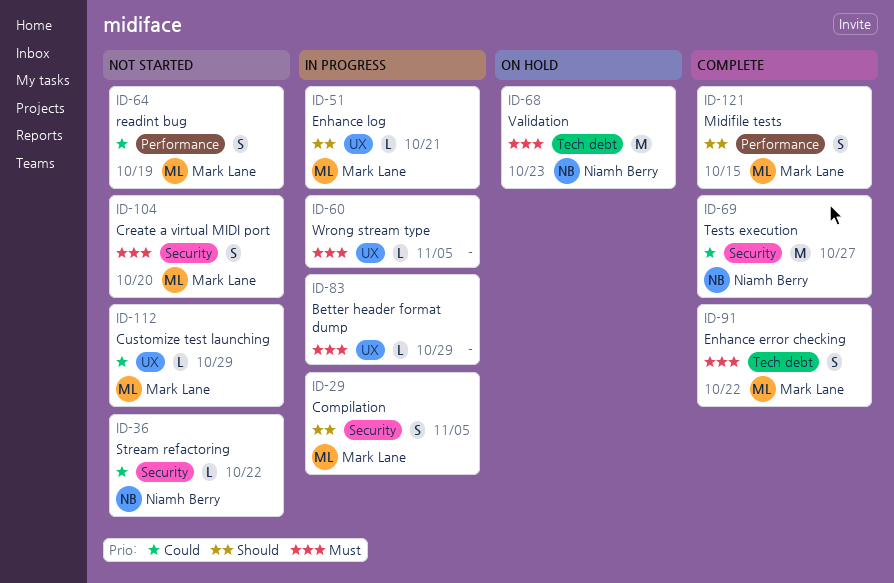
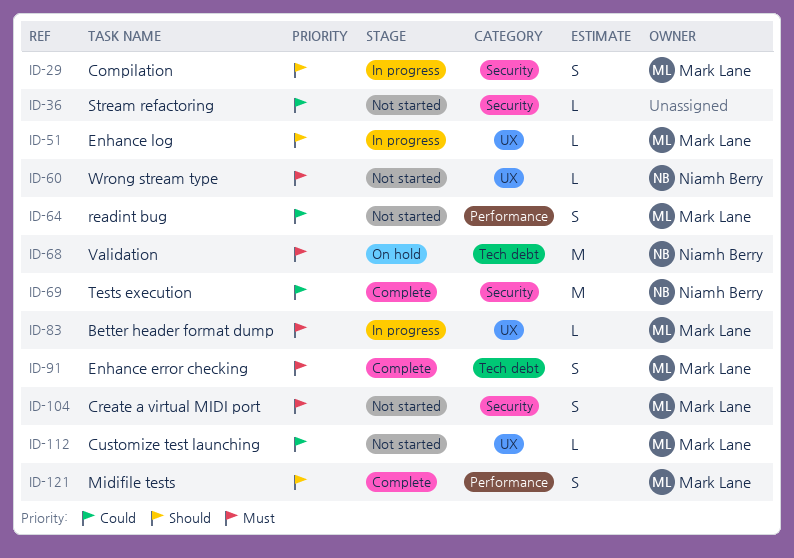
ID-36, owner: Niamh Berry -> none
ID-60, status: In progress -> Not started
ID-60, owner: none -> Niamh Berry
ID-83, owner: none -> Mark Lane

